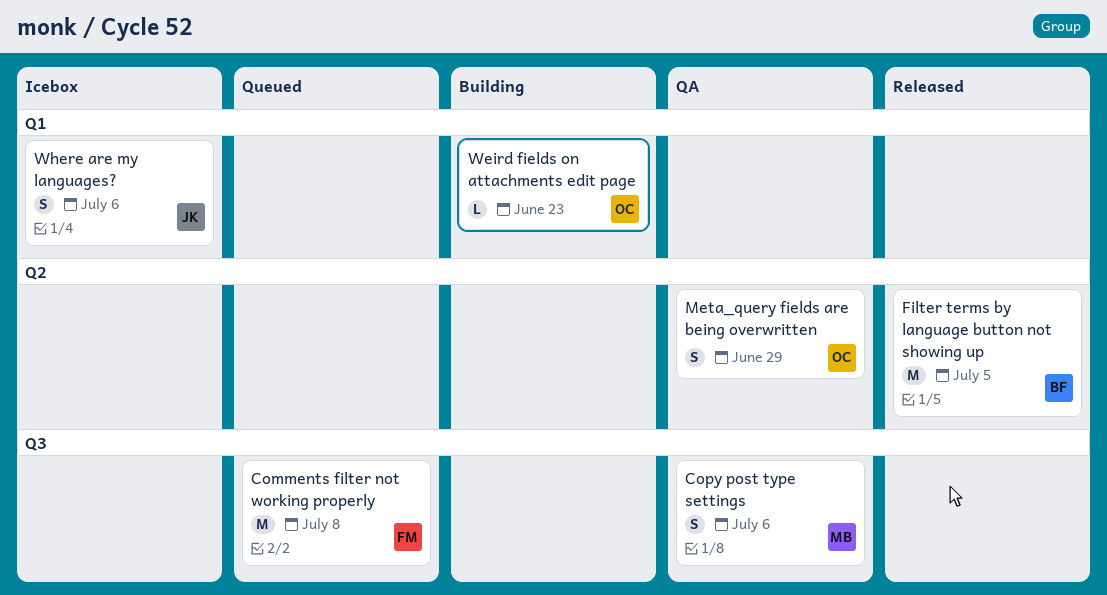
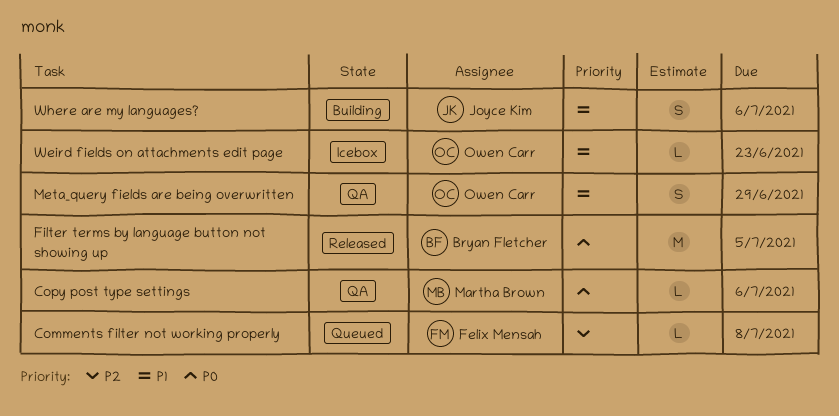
Comments filter not working properly, estimate: M -> L
Copy post type settings, estimate: S -> L
Weird fields on attachments edit page, status: Building -> Icebox
Where are my languages?, status: Icebox -> Building

